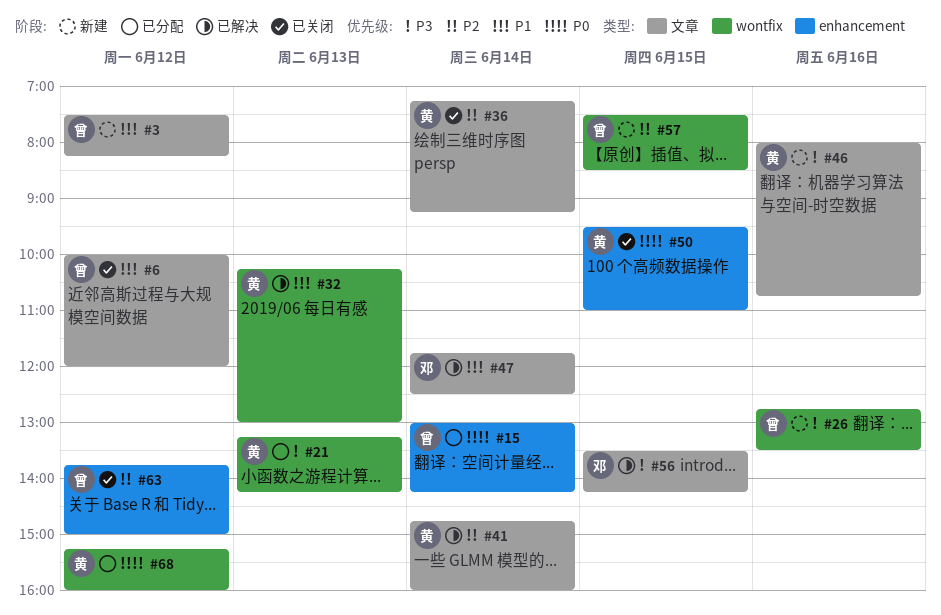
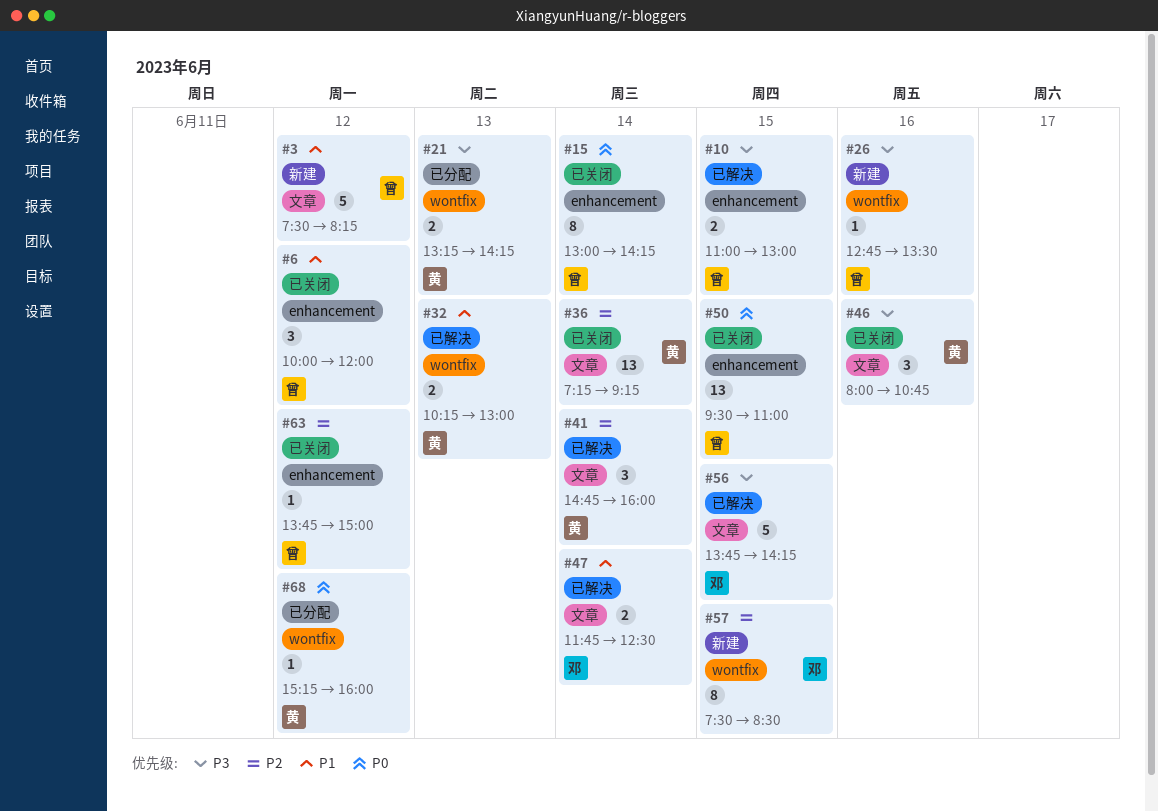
#6, label: 文章 -> enhancement
#10: none -> present
#15, status: 已分配 -> 已关闭
#46, status: 新建 -> 已关闭
#50, owner: 黄 -> 曾
#56, begins: 13:30 -> 13:45
#57, owner: 曾 -> 邓

